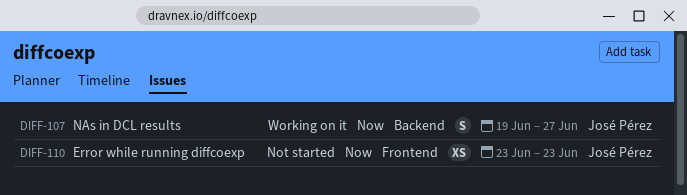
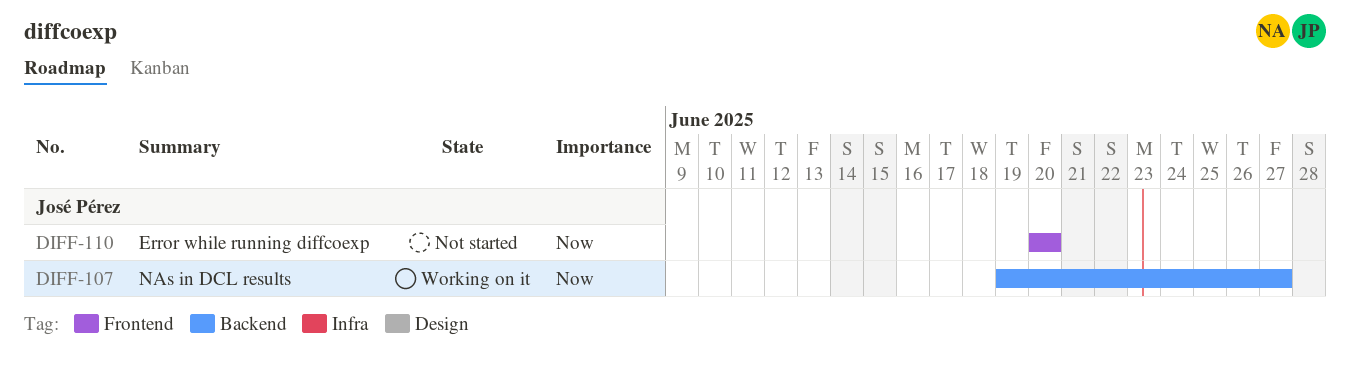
DIFF-110, start: Jun 23 -> Jun 20
DIFF-110, due: Jun 23 -> Jun 20

